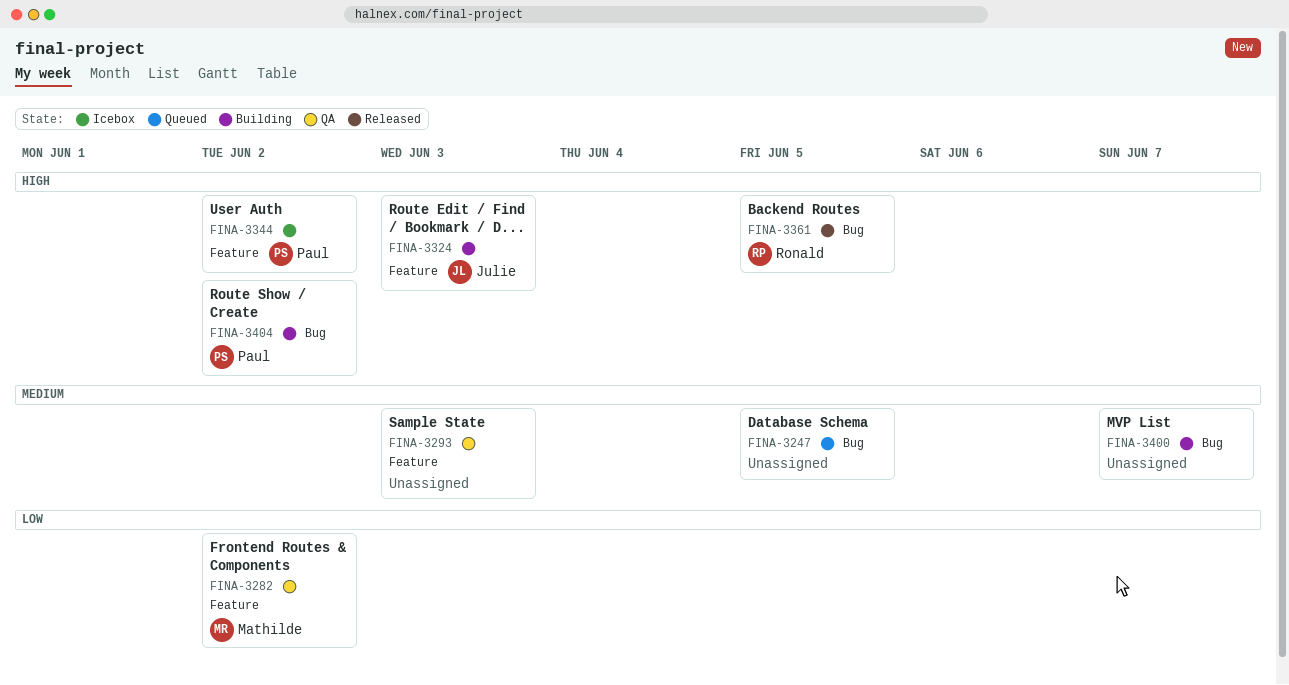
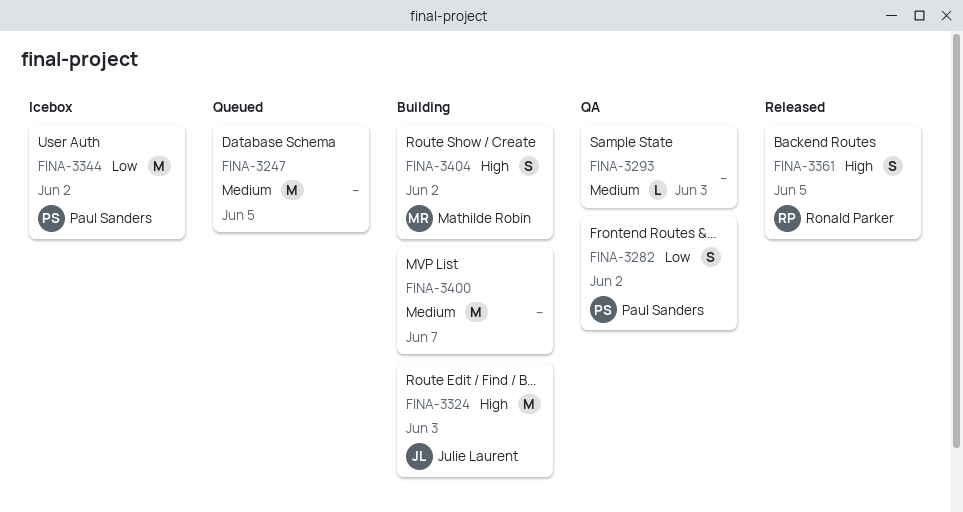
FINA-3282, owner: Mathilde Robin -> Paul Sanders
FINA-3344, priority: High -> Low
FINA-3404, owner: Paul Sanders -> Mathilde Robin

